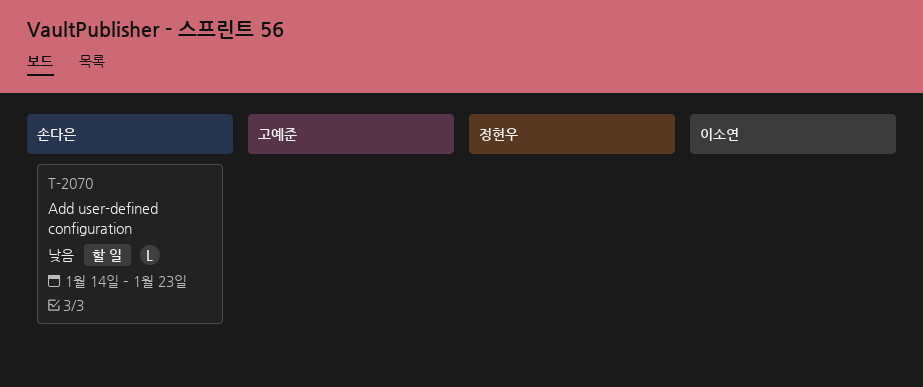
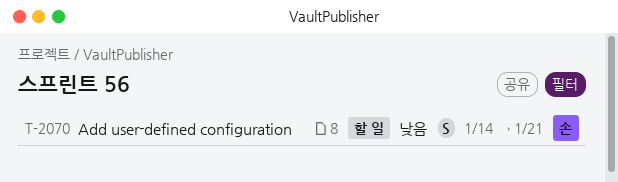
T-2070, estimate: L -> S
T-2070, due: Jan 23 -> Jan 21

